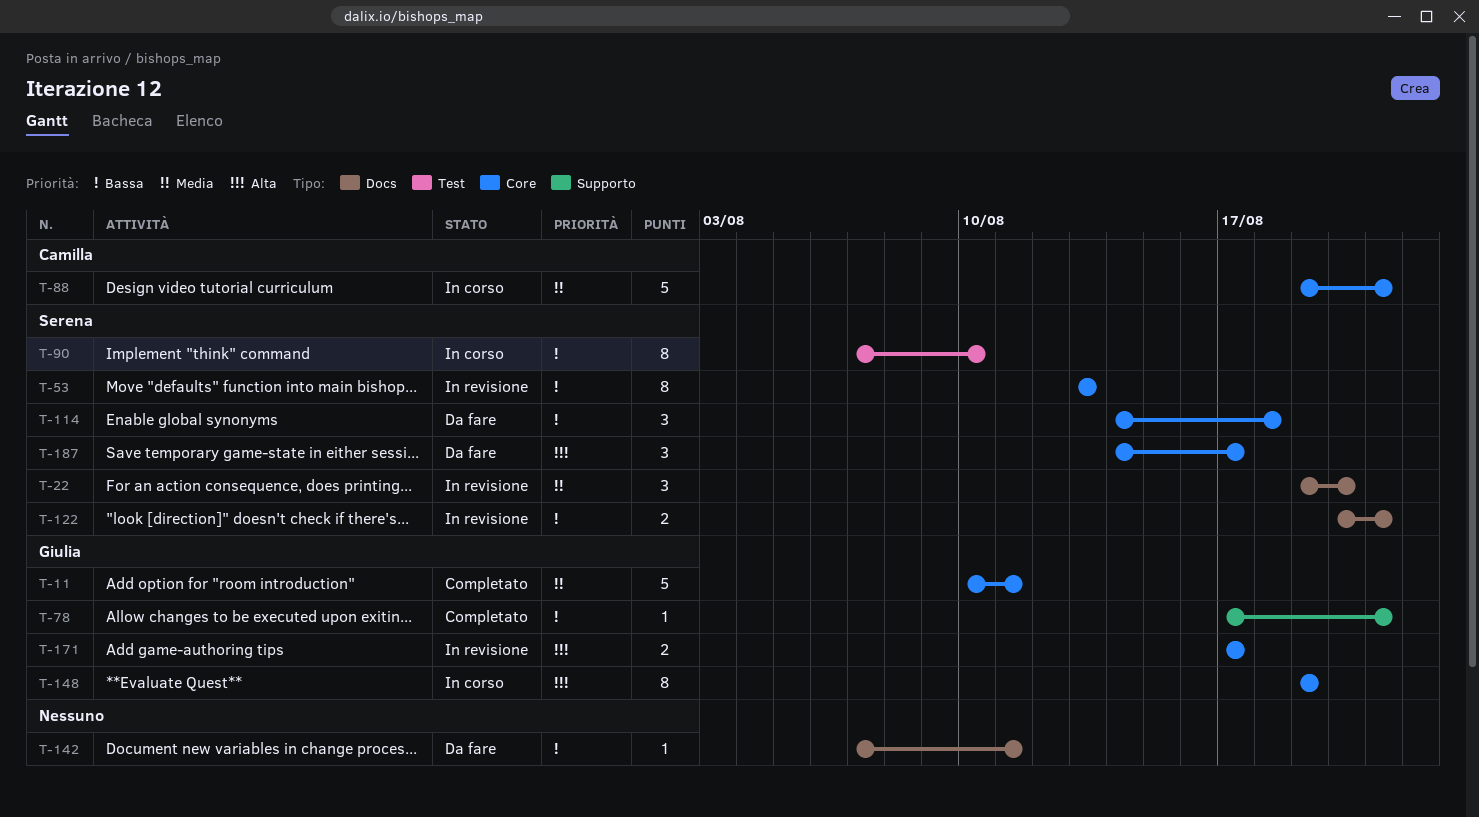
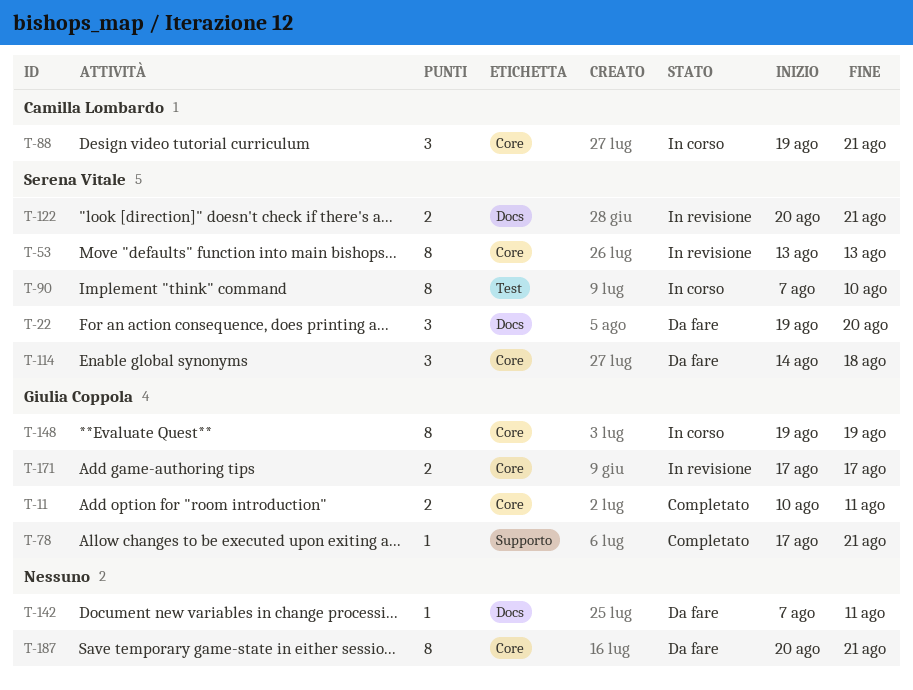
T-11, estimate: 5 -> 2
T-22, status: In revisione -> Da fare
T-88, estimate: 5 -> 3
T-187, owner: Serena Vitale -> none
T-187, estimate: 3 -> 8
T-187, start: Aug 14 -> Aug 20
T-187, due: Aug 17 -> Aug 21

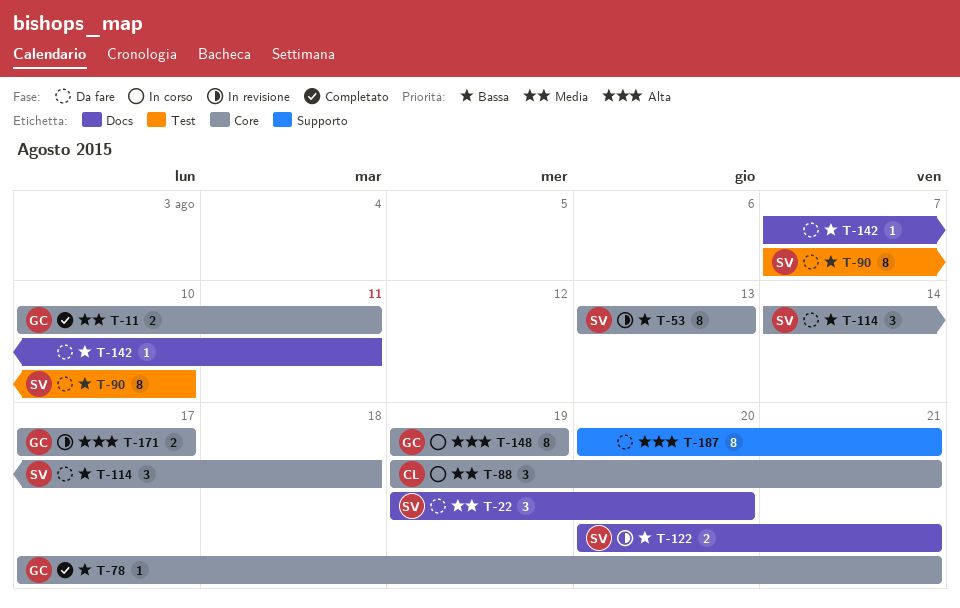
T-78, label: Supporto -> Core
T-90, status: In corso -> Da fare
T-187, label: Core -> Supporto

